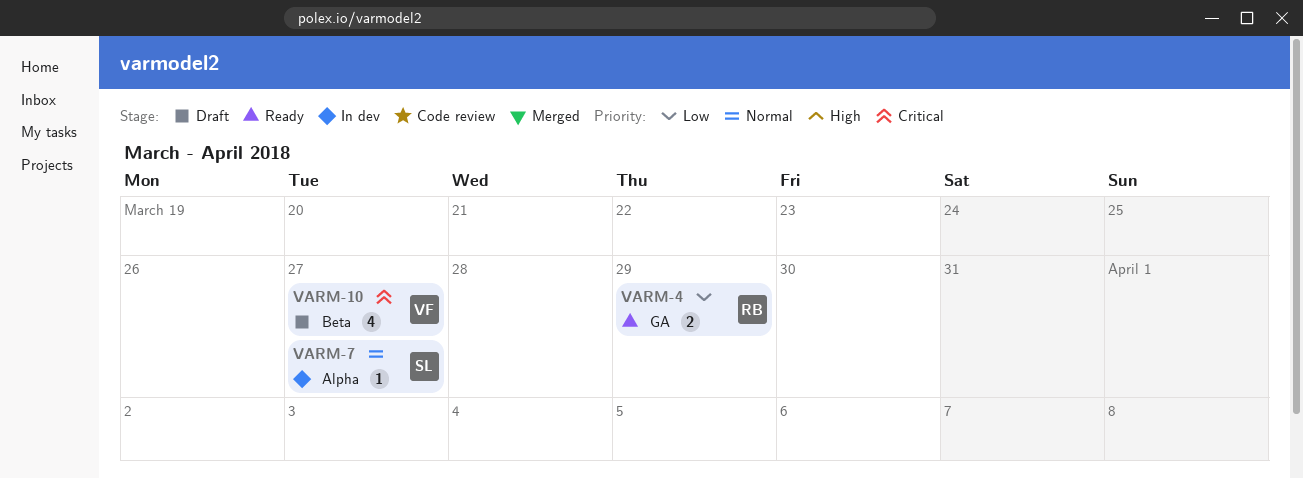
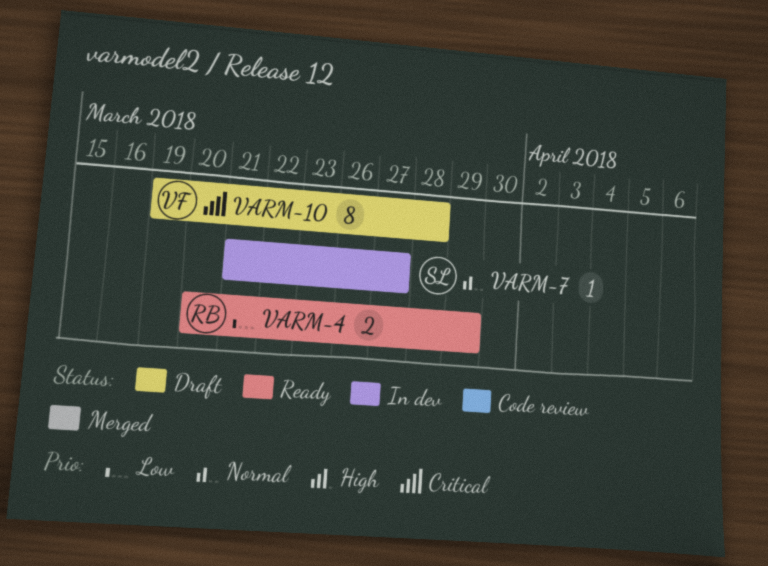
VARM-10, estimate: 4 -> 8
VARM-10, due: Mar 27 -> Mar 28

